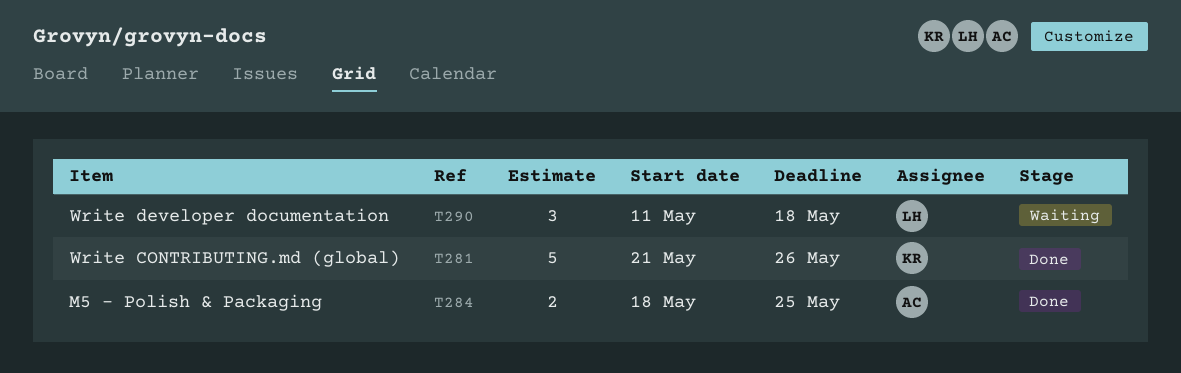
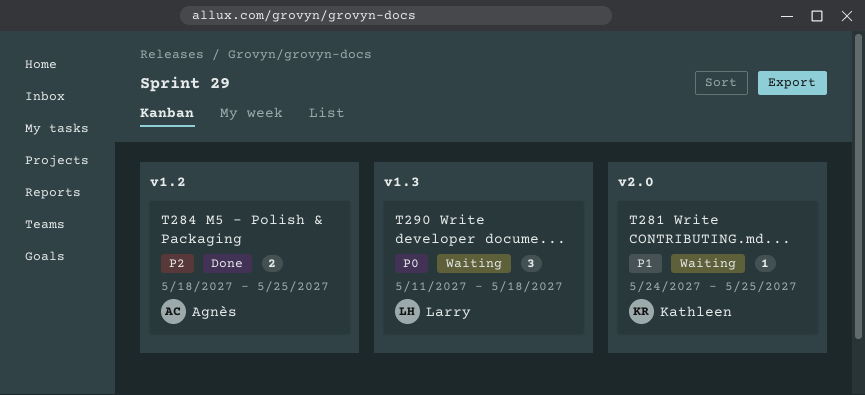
T281, status: Done -> Waiting
T281, estimate: 5 -> 1
T281, start: May 21 -> May 24
T281, due: May 26 -> May 25

